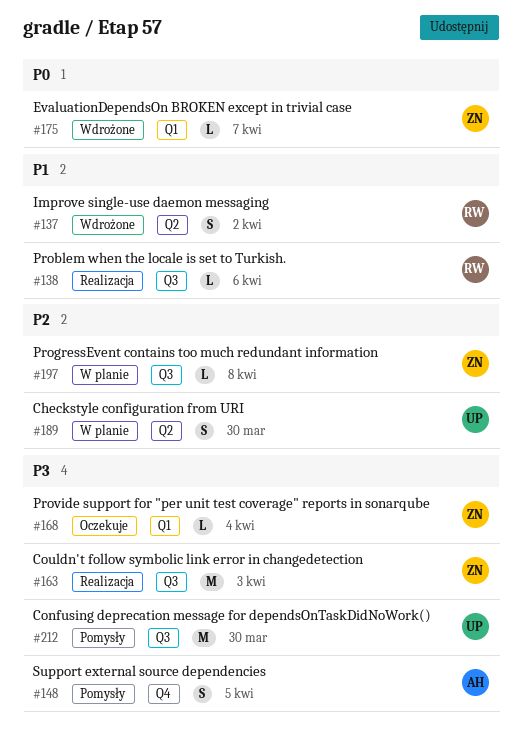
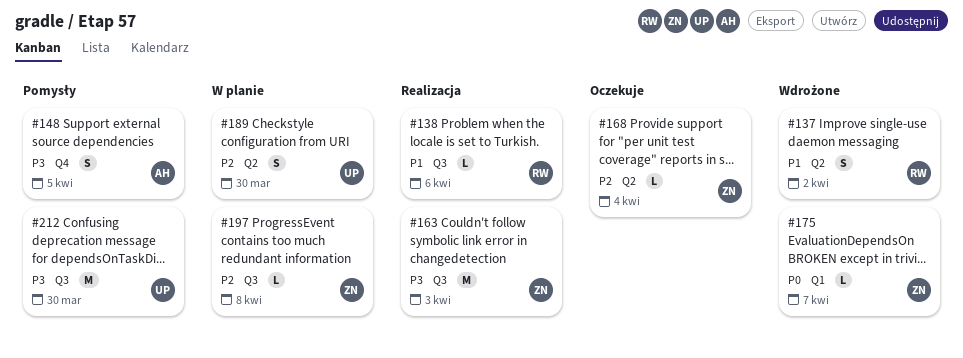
#168, priority: P3 -> P2
#168, label: Q1 -> Q2

